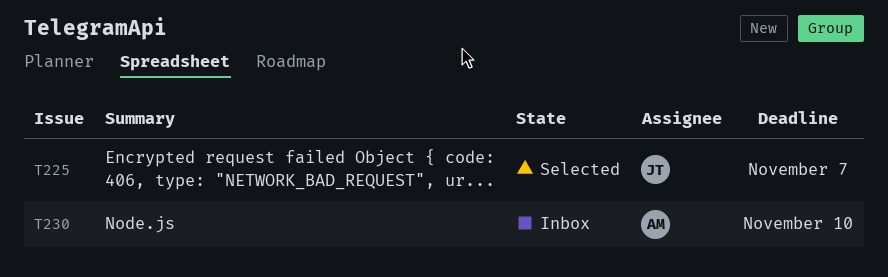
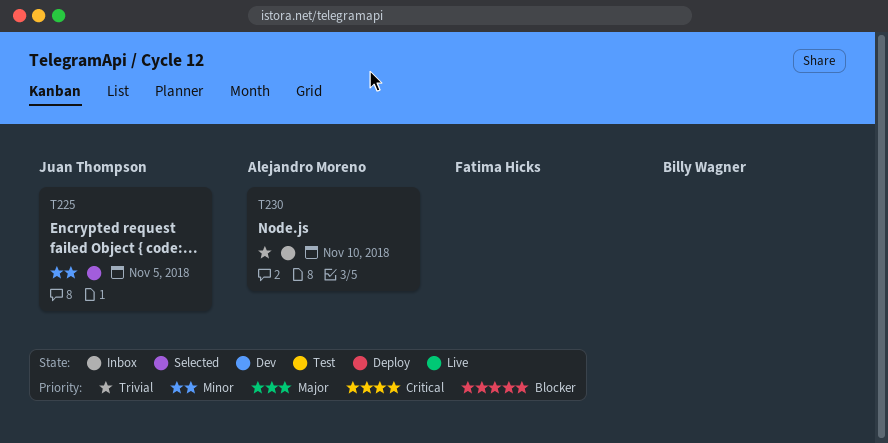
T225, due: Nov 7 -> Nov 5

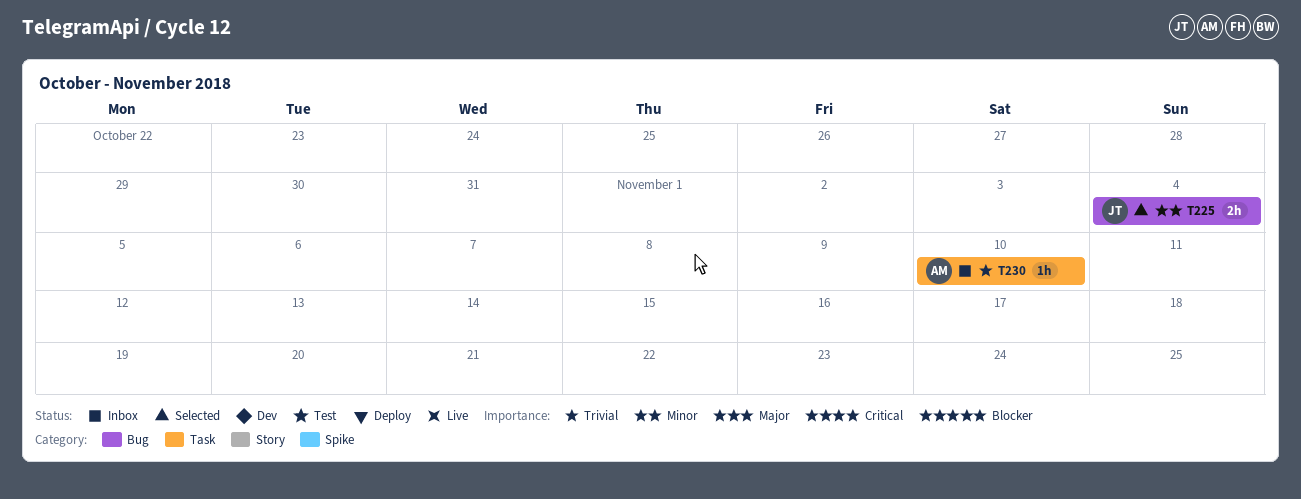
T225, due: Nov 5 -> Nov 4

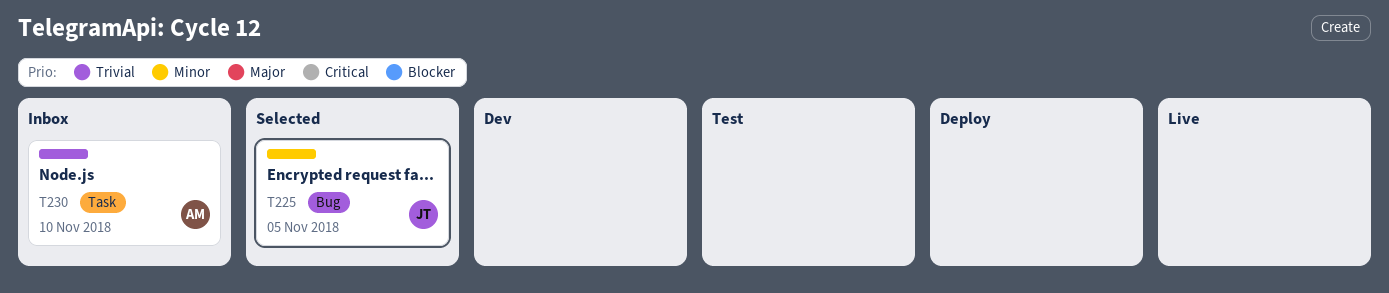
T225, due: Nov 4 -> Nov 5

